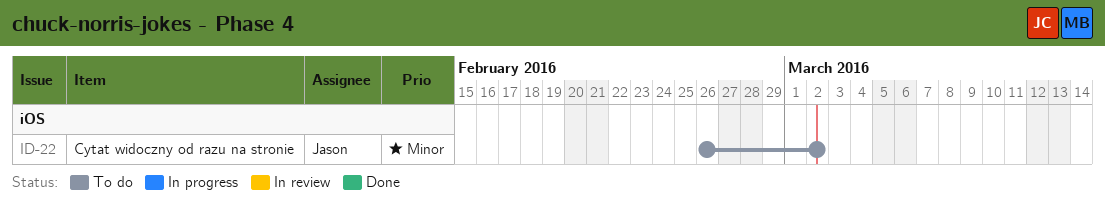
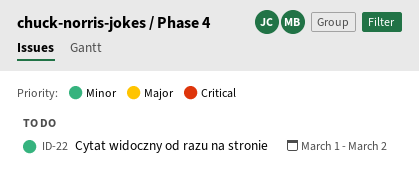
ID-22, start: Feb 26 -> Mar 1

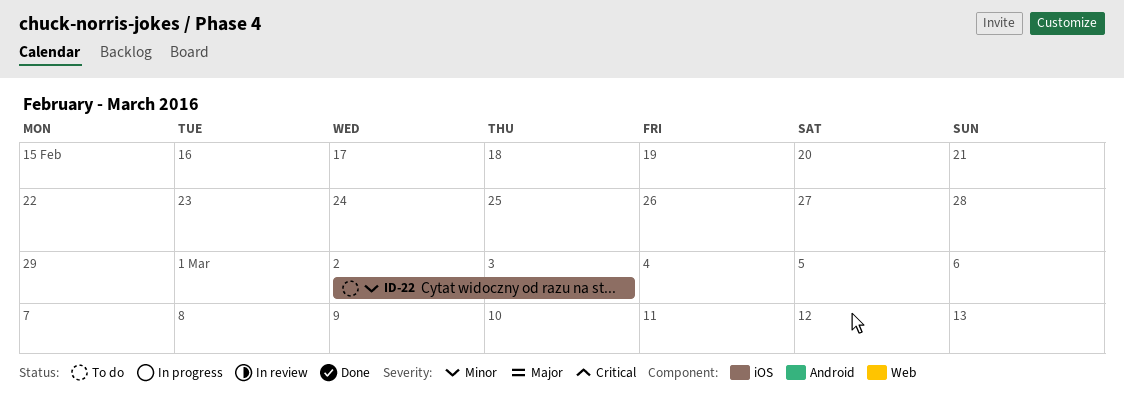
ID-22, start: Mar 1 -> Mar 2
ID-22, due: Mar 2 -> Mar 3

